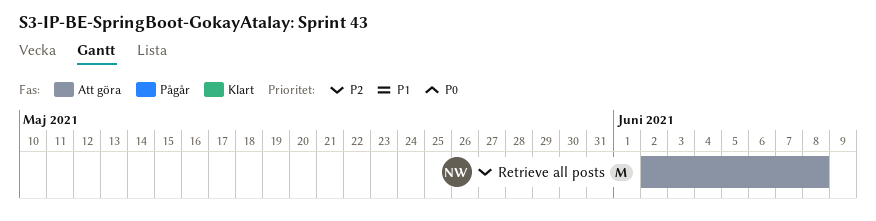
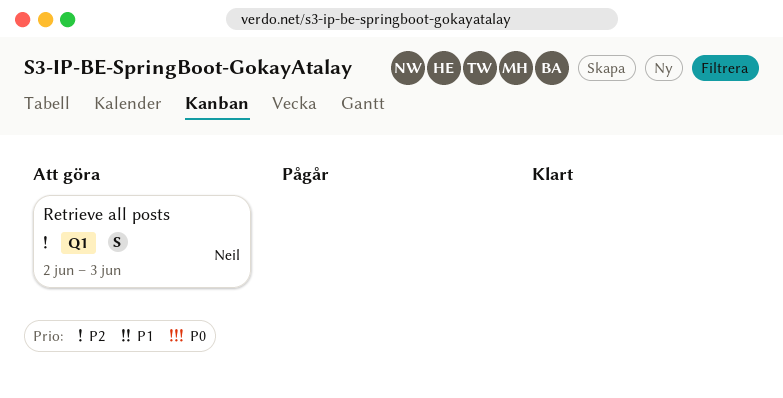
Retrieve all posts, estimate: M -> S
Retrieve all posts, due: Jun 8 -> Jun 3

